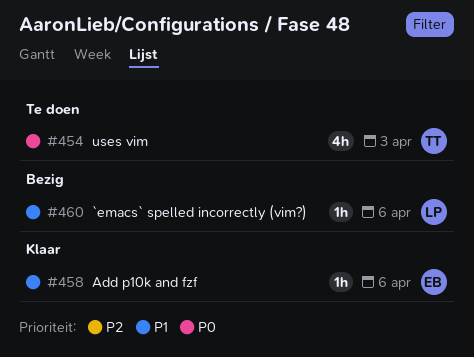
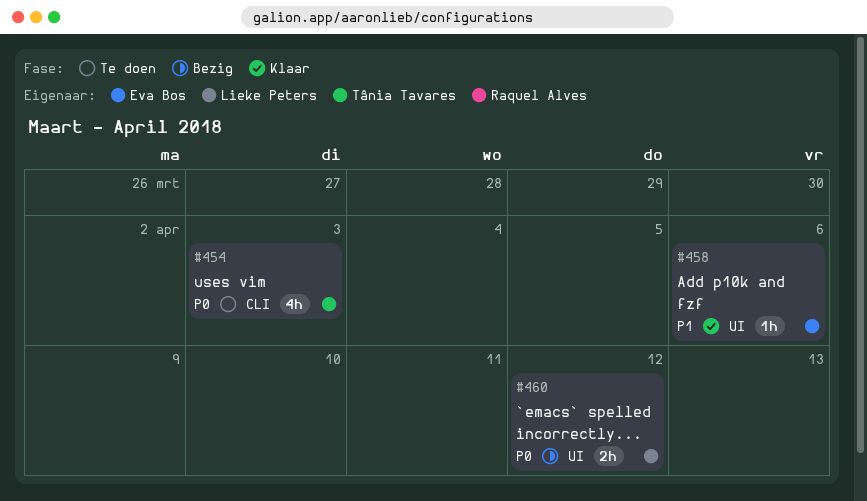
#460, priority: P1 -> P0
#460, estimate: 1h -> 2h
#460, due: Apr 6 -> Apr 12

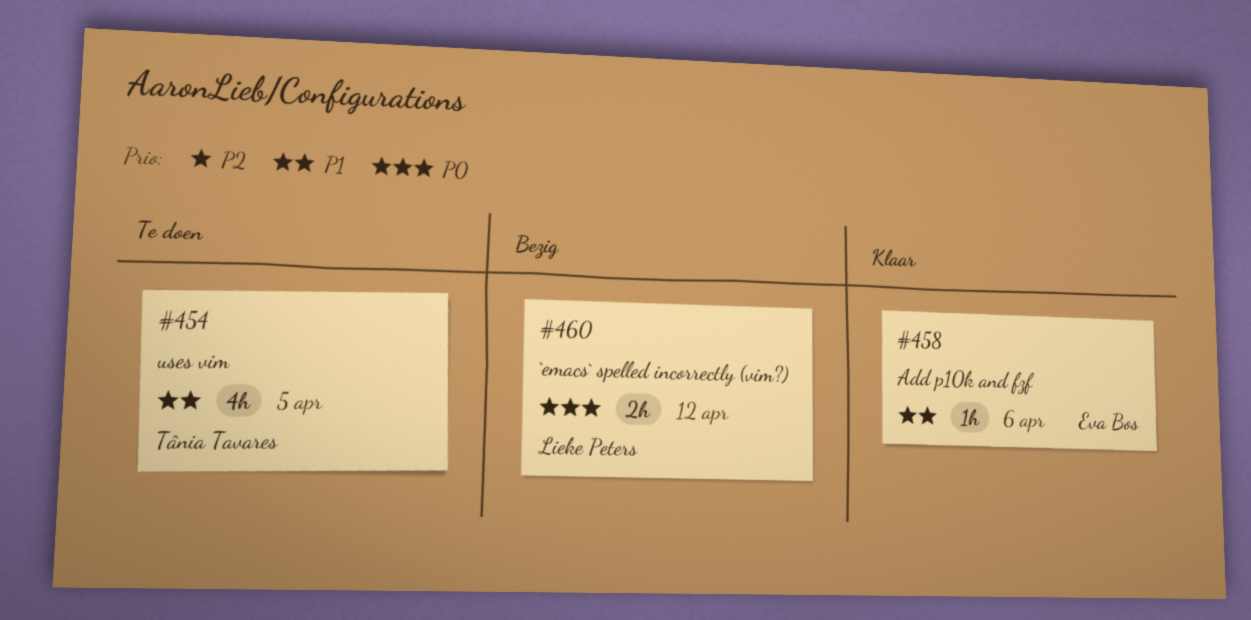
#454, priority: P0 -> P1
#454, due: Apr 3 -> Apr 5

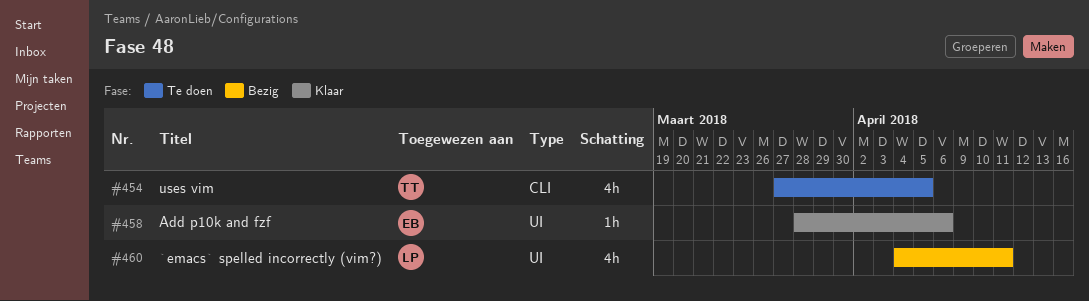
#460, estimate: 2h -> 4h
#460, due: Apr 12 -> Apr 11

